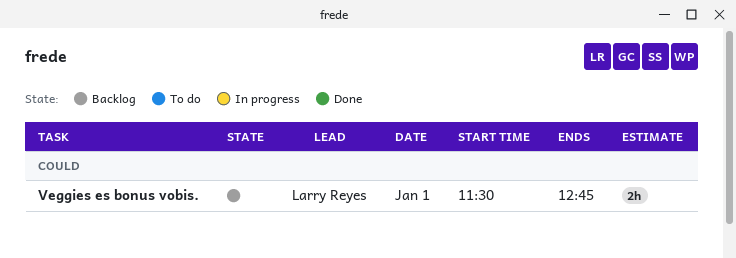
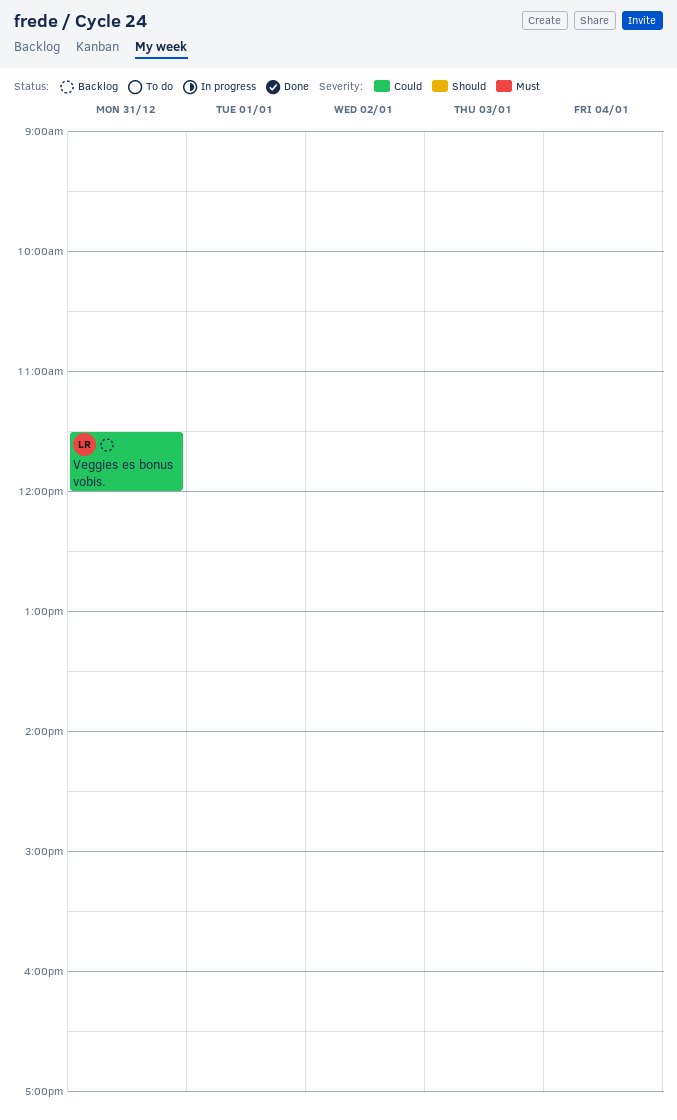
Veggies es bonus vobis., day: Jan 1 -> Dec 31
Veggies es bonus vobis., ends: 12:45 -> 12:00

